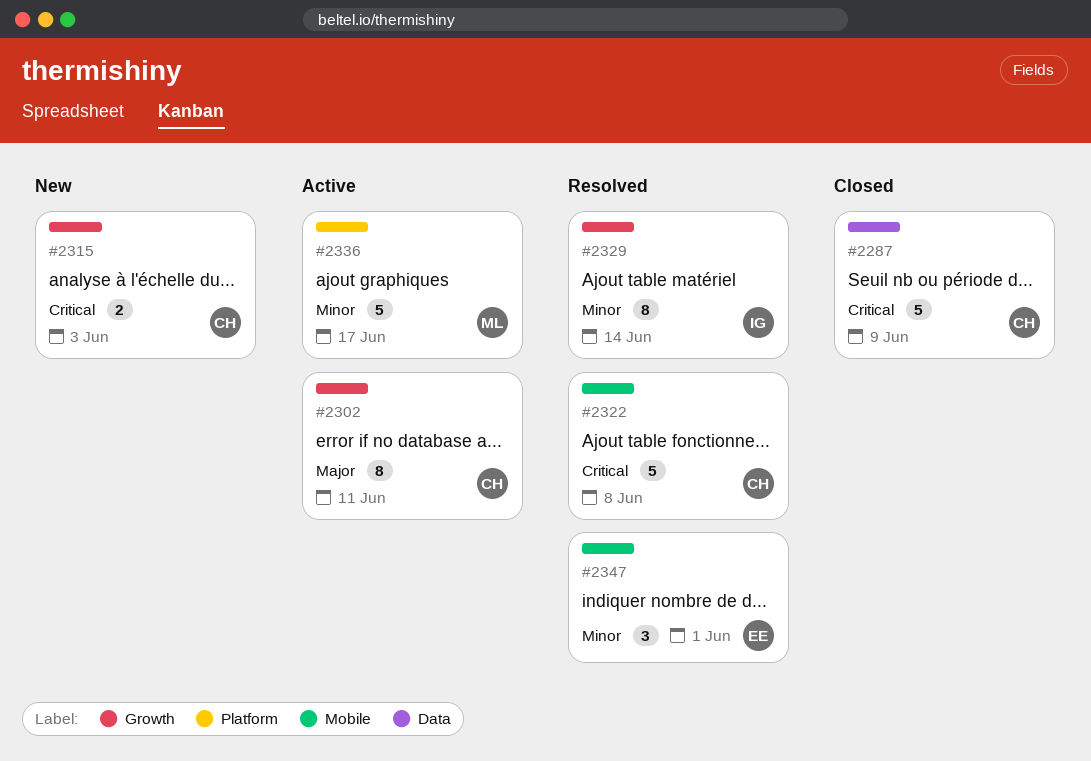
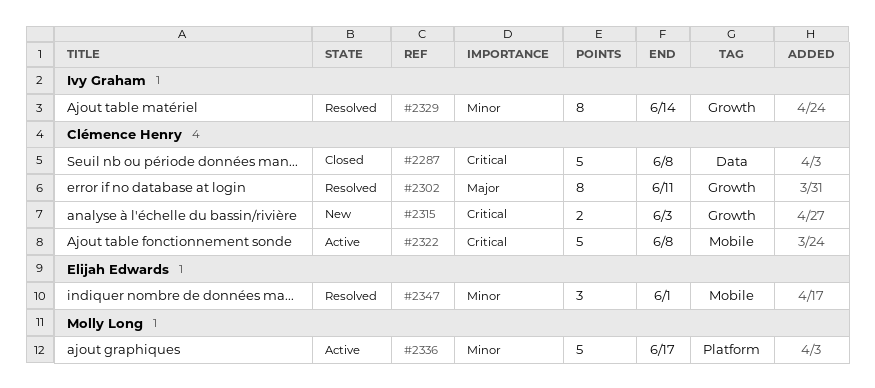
#2287, due: Jun 9 -> Jun 8
#2302, status: Active -> Resolved
#2322, status: Resolved -> Active

